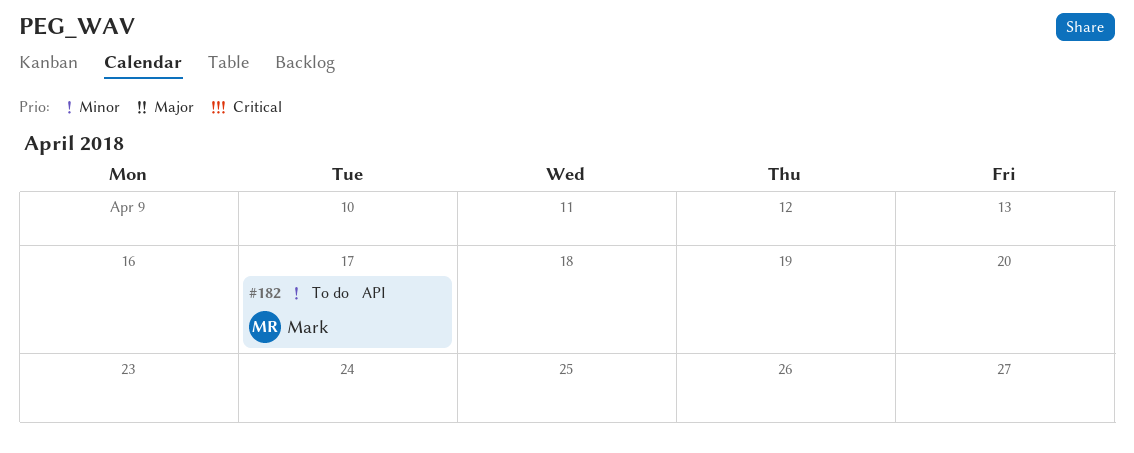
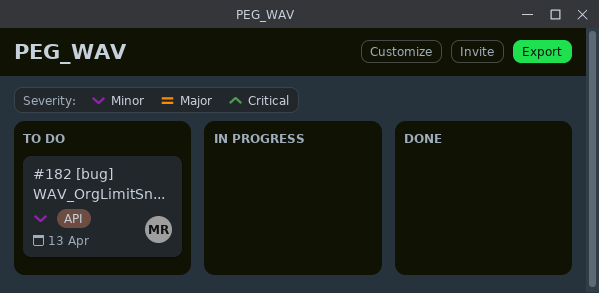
#182, due: Apr 17 -> Apr 13

